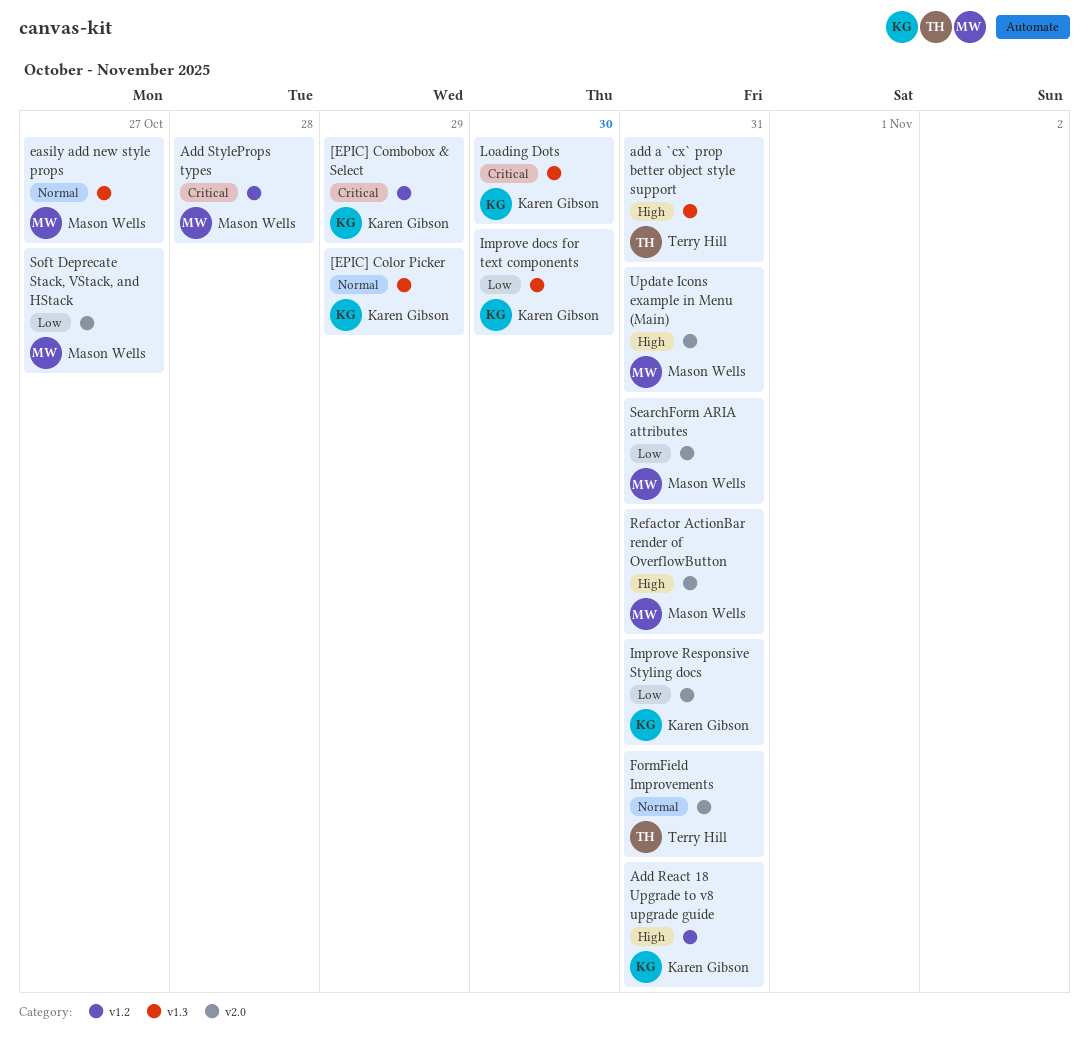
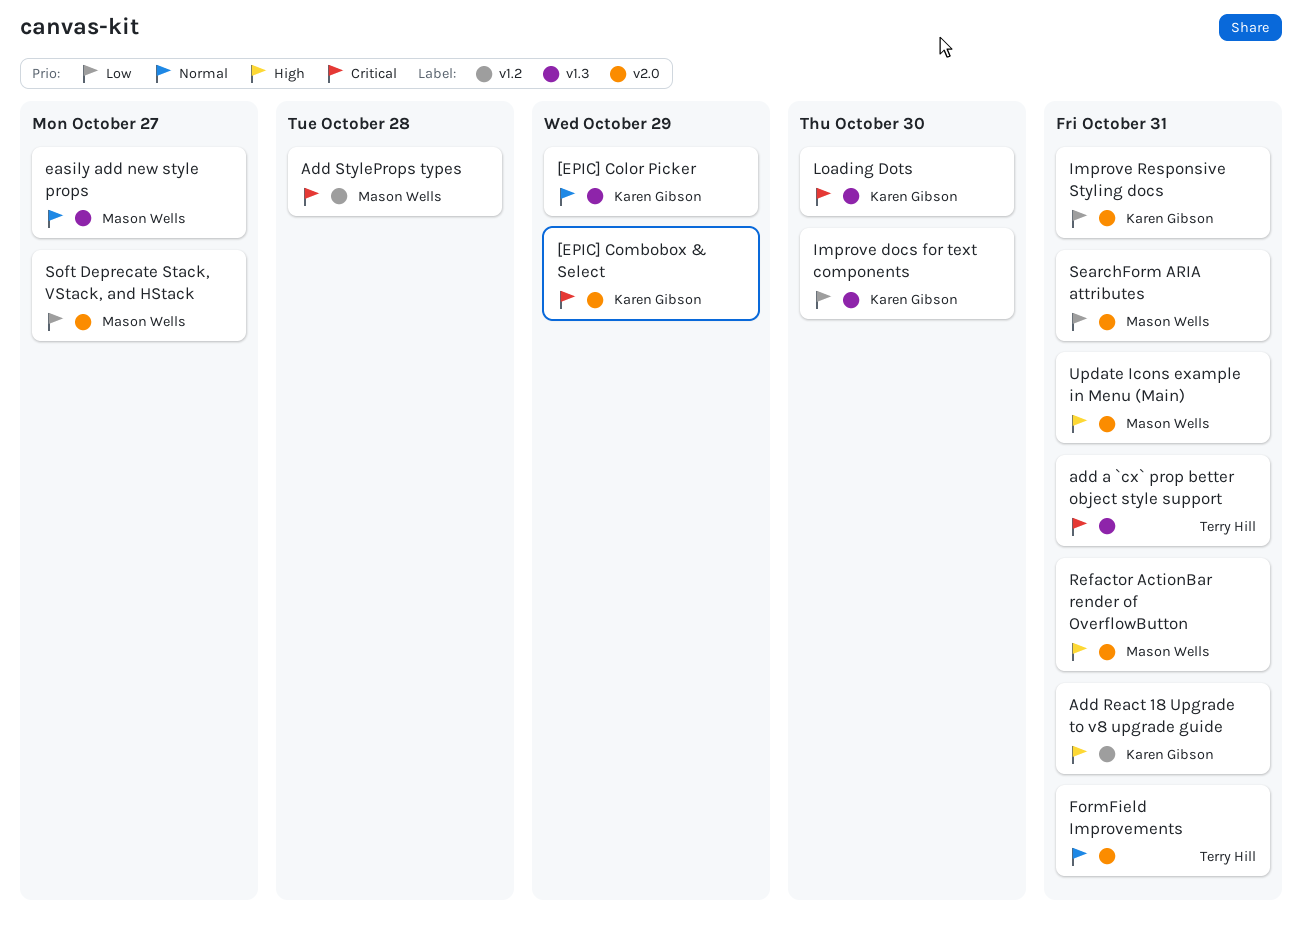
[EPIC] Combobox & Select, label: v1.2 -> v2.0
add a `cx` prop better object style support, priority: High -> Critical

